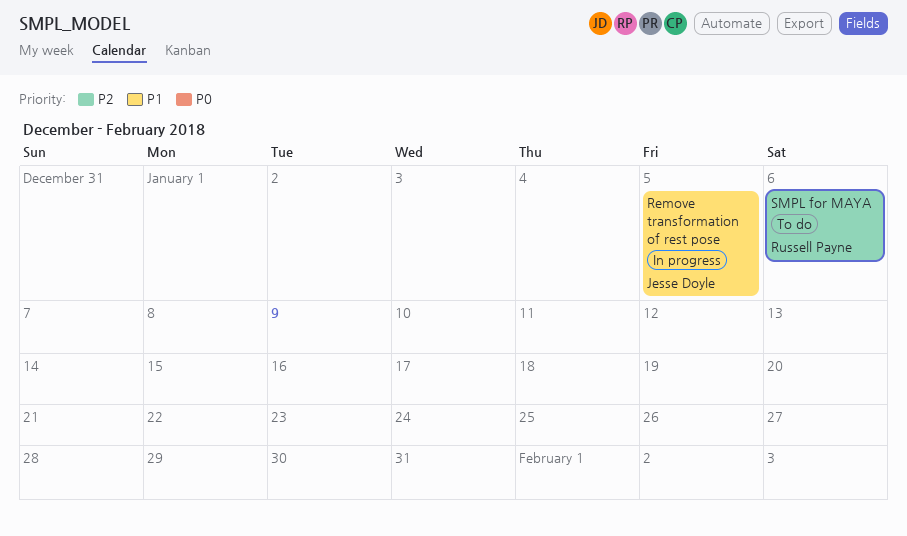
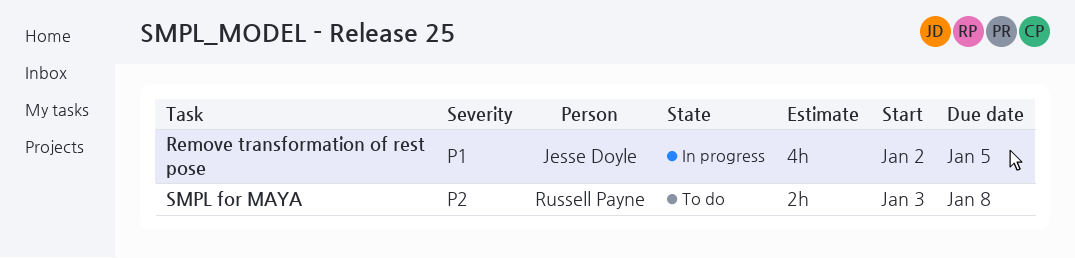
SMPL for MAYA, due: Jan 6 -> Jan 8

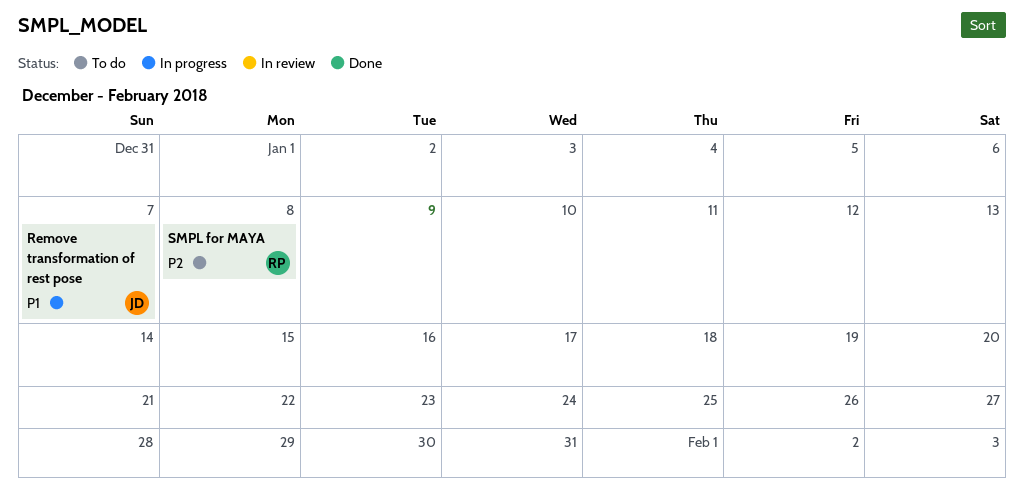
Remove transformation of rest pose, due: Jan 5 -> Jan 7

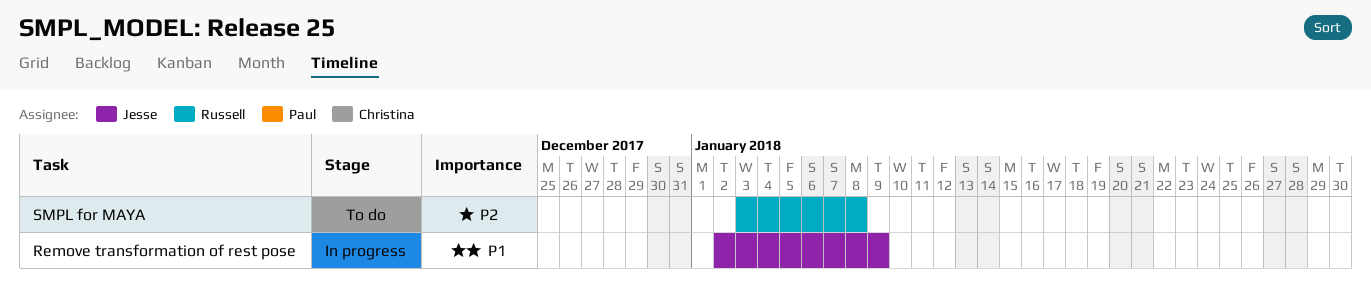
Remove transformation of rest pose, due: Jan 7 -> Jan 9

